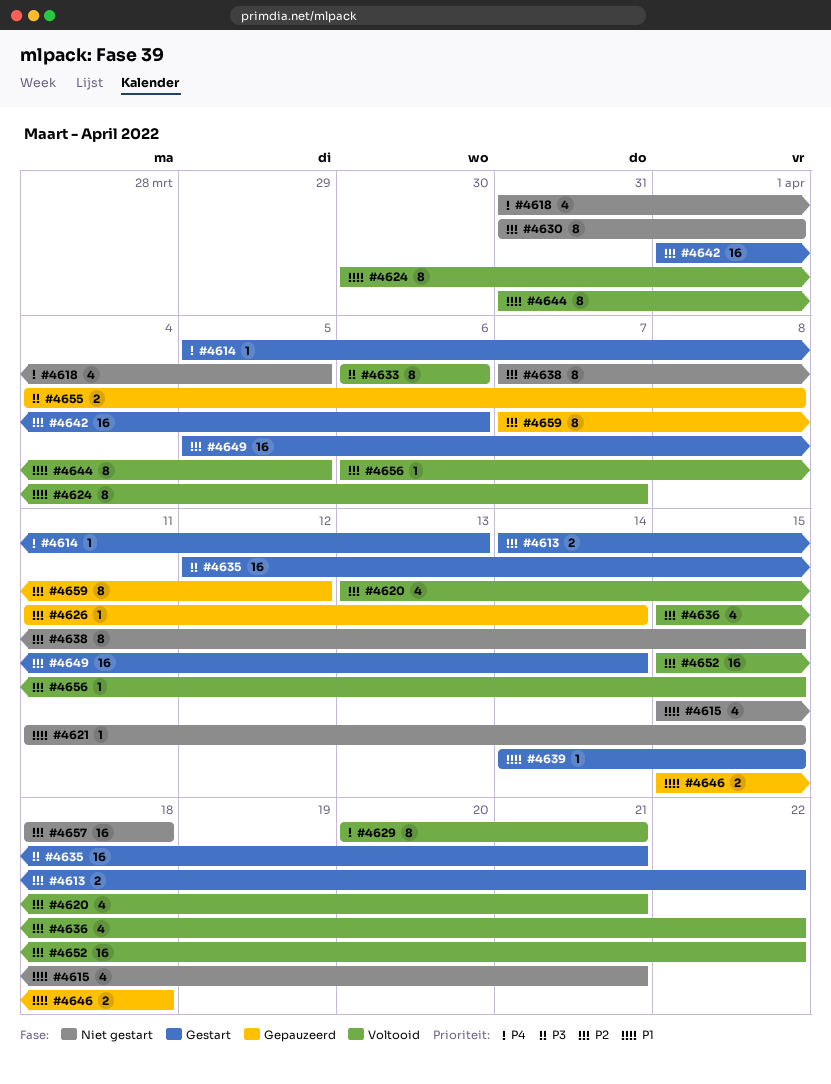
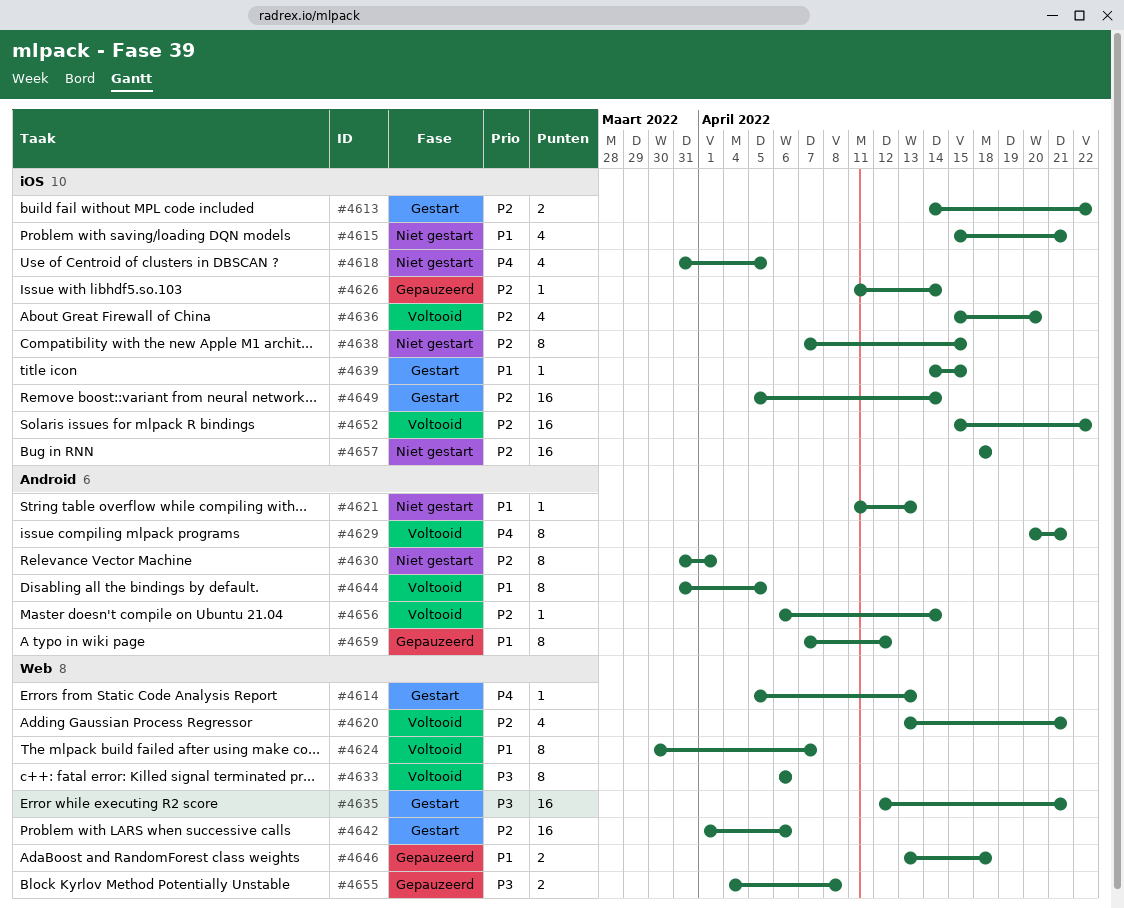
#4621, due: Apr 15 -> Apr 13
#4636, due: Apr 22 -> Apr 20
#4646, start: Apr 15 -> Apr 13
#4656, due: Apr 15 -> Apr 14
#4659, priority: P2 -> P1

